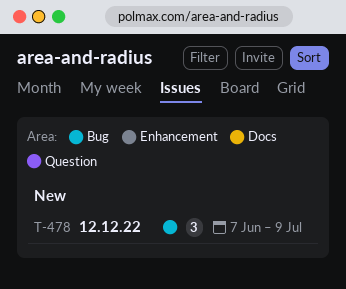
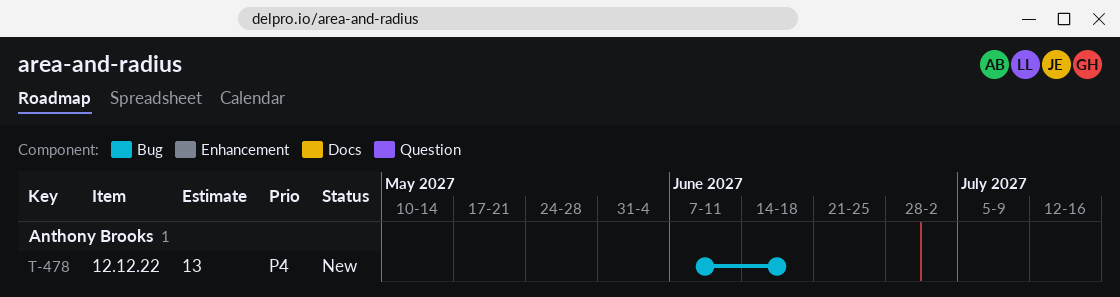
T-478, estimate: 3 -> 13
T-478, due: Jul 9 -> Jun 18

